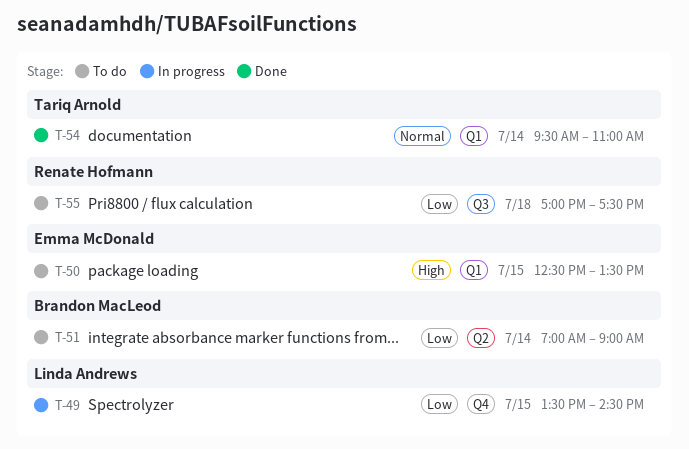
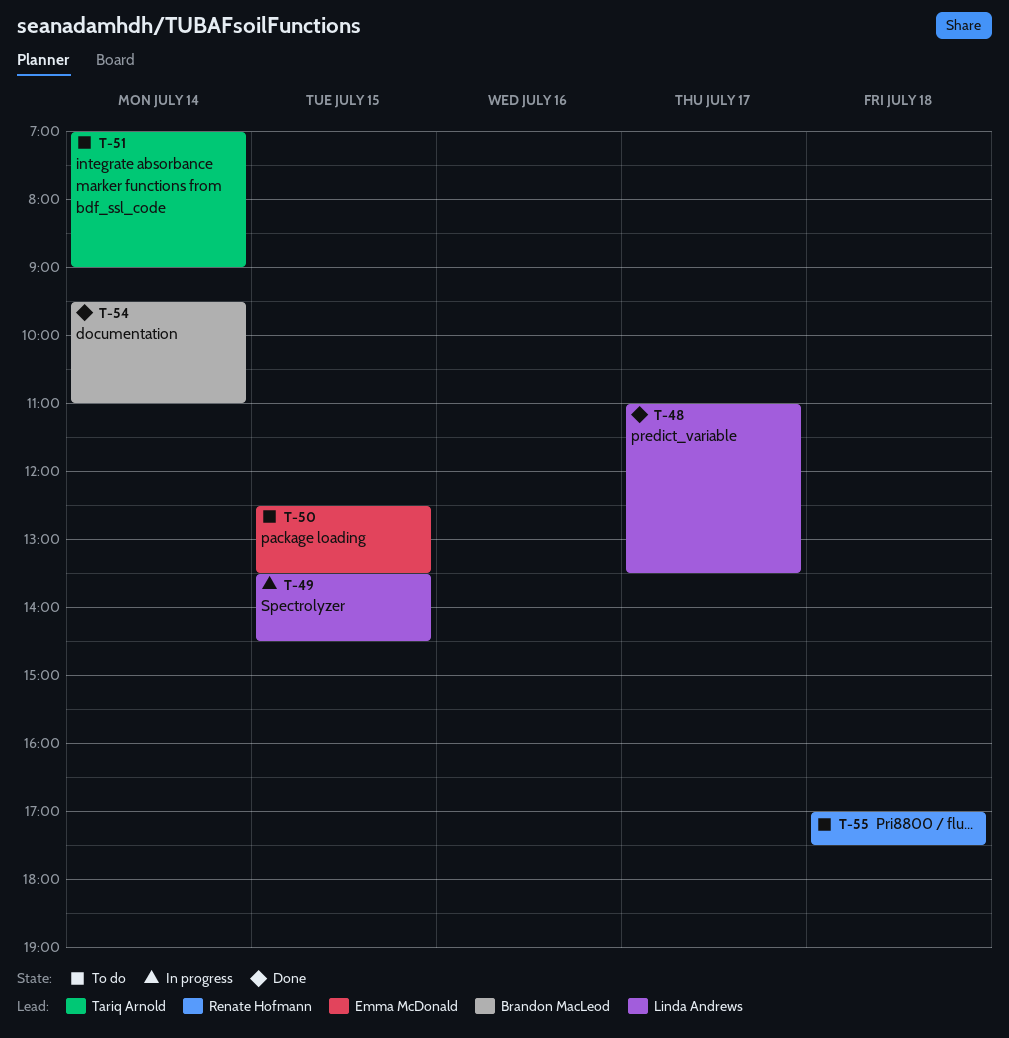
T-48: none -> present
T-51, owner: Brandon MacLeod -> Tariq Arnold
T-54, owner: Tariq Arnold -> Brandon MacLeod

